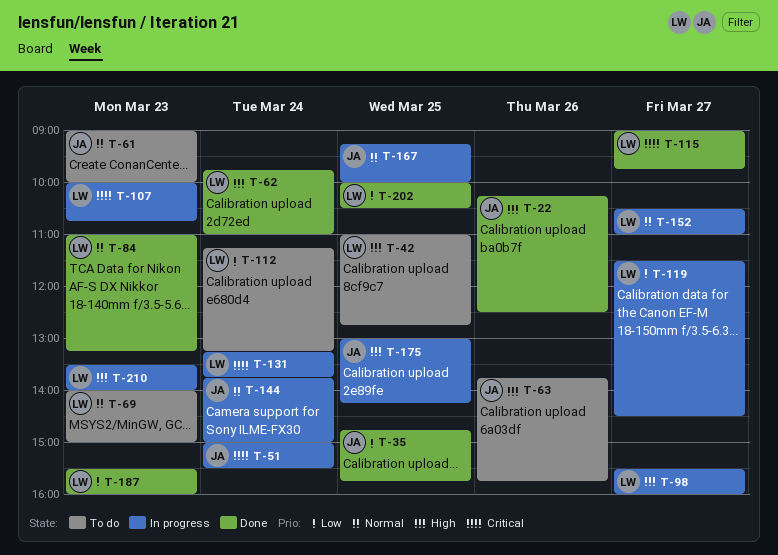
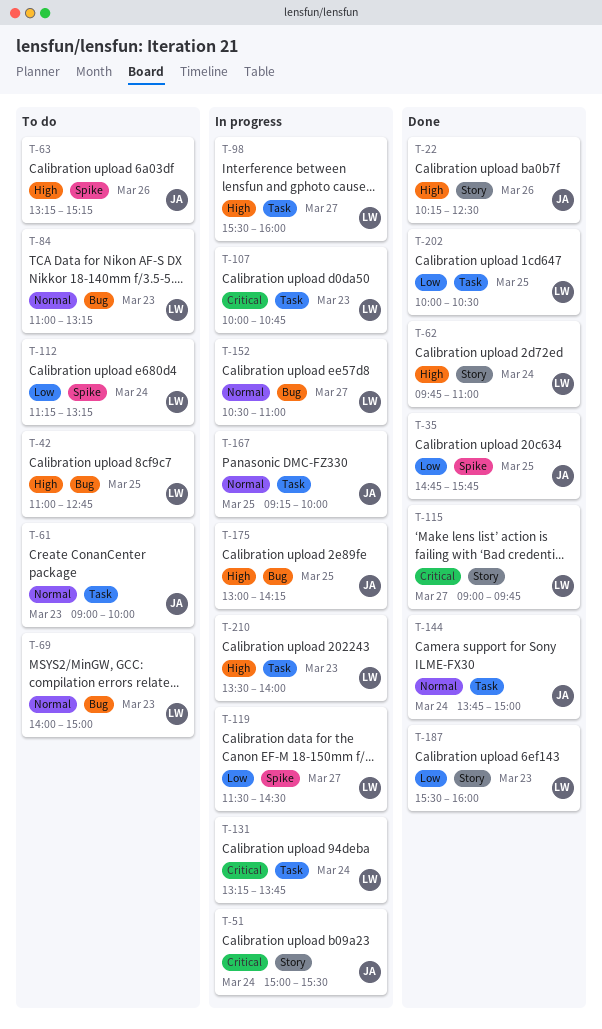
T-63, begins: 13:45 -> 13:15
T-63, ends: 15:45 -> 15:15
T-84, status: Done -> To do
T-144, status: In progress -> Done

